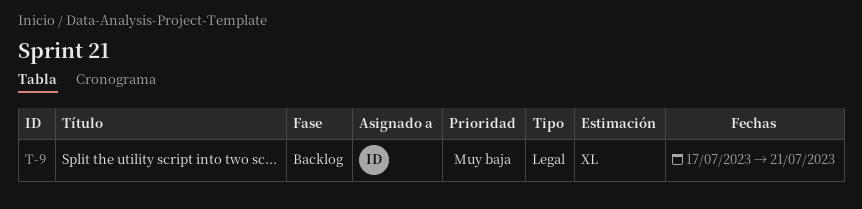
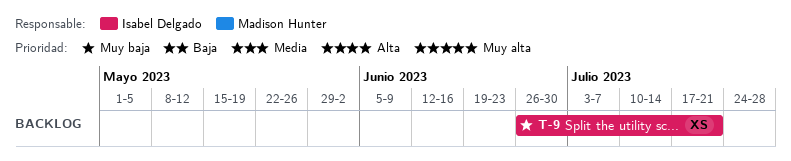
T-9, estimate: XL -> XS
T-9, start: Jul 17 -> Jun 26

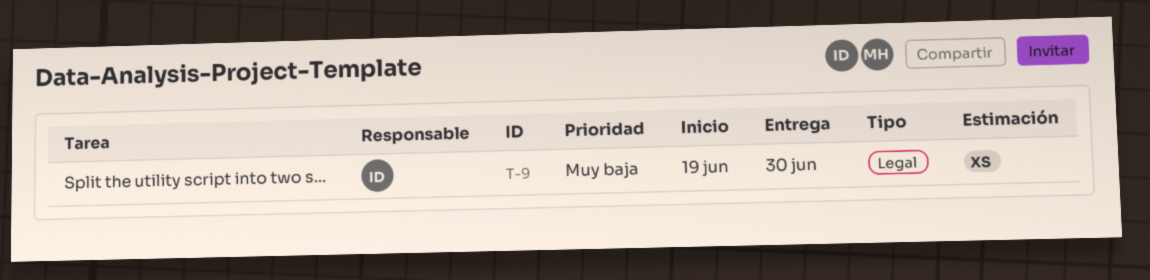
T-9, start: Jun 26 -> Jun 19
T-9, due: Jul 21 -> Jun 30

